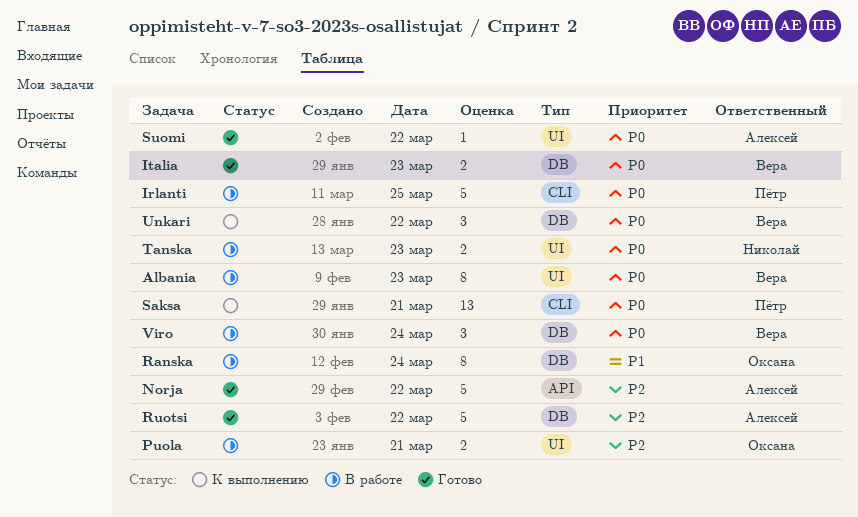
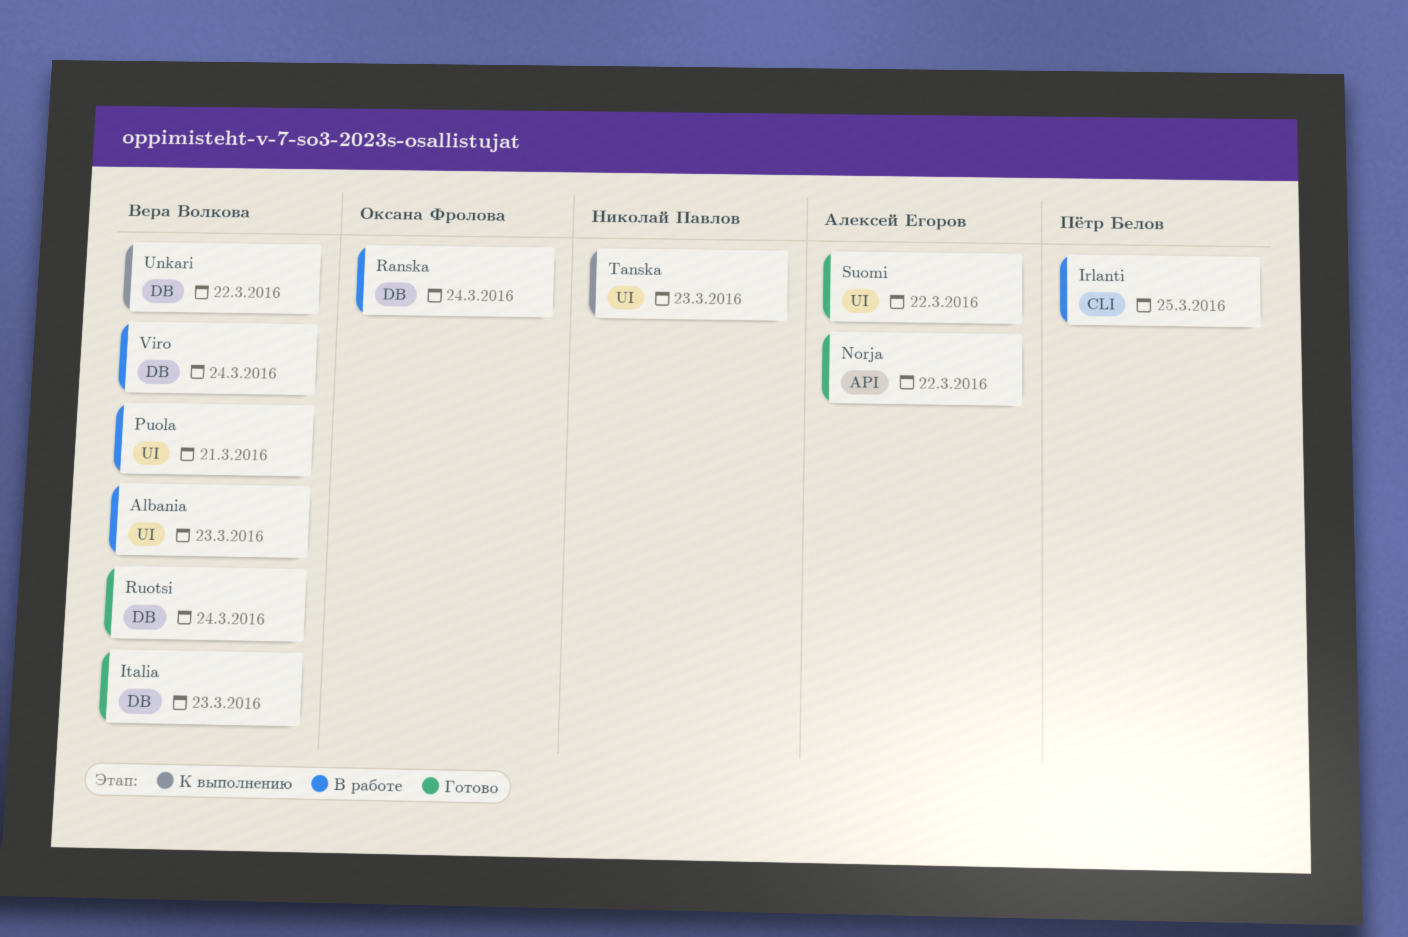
Puola, owner: Оксана Фролова -> Вера Волкова
Ruotsi, owner: Алексей Егоров -> Вера Волкова
Ruotsi, day: Mar 22 -> Mar 24
Saksa: present -> none
Tanska, status: В работе -> К выполнению

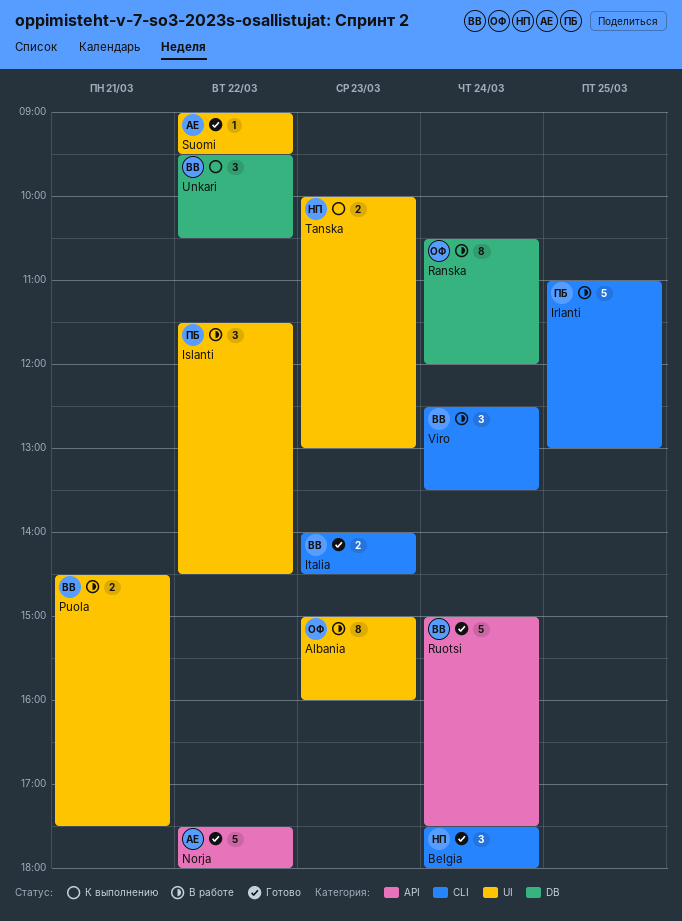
Albania, owner: Вера Волкова -> Оксана Фролова
Belgia: none -> present
Islanti: none -> present
Italia, label: DB -> CLI
Ruotsi, label: DB -> API
Viro, label: DB -> CLI

